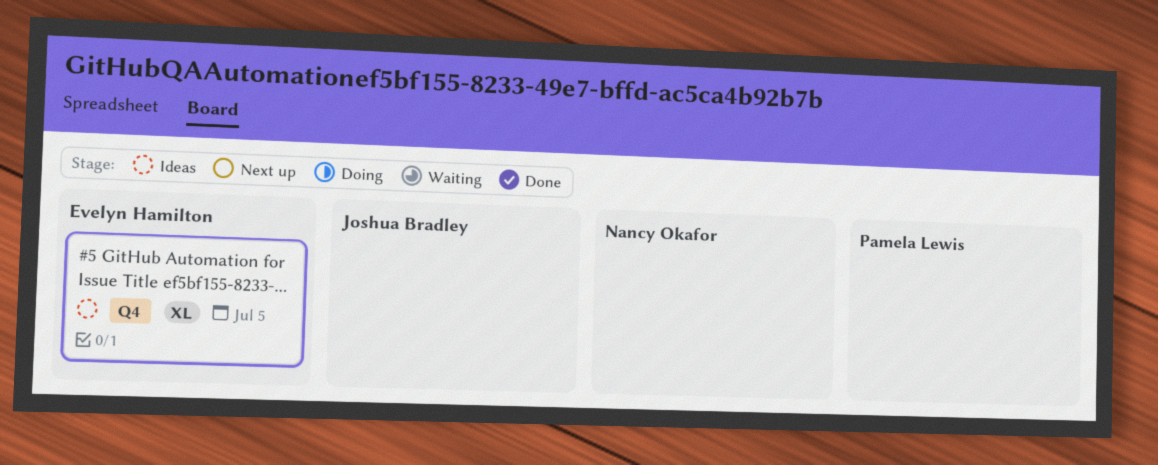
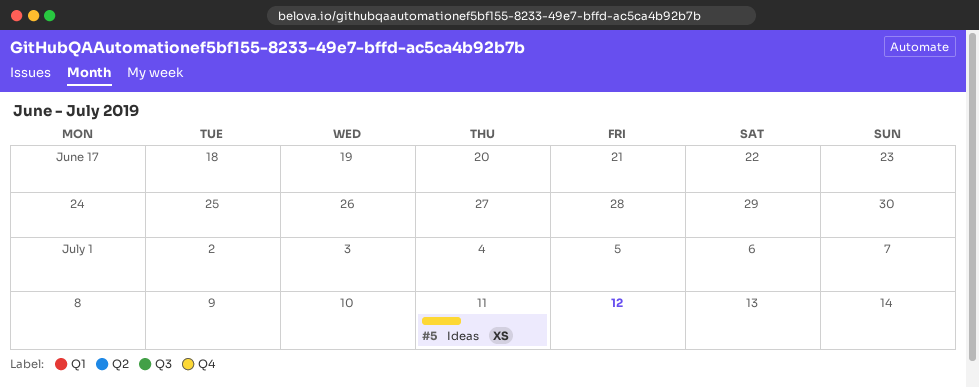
#5, estimate: XL -> XS
#5, due: Jul 5 -> Jul 11

